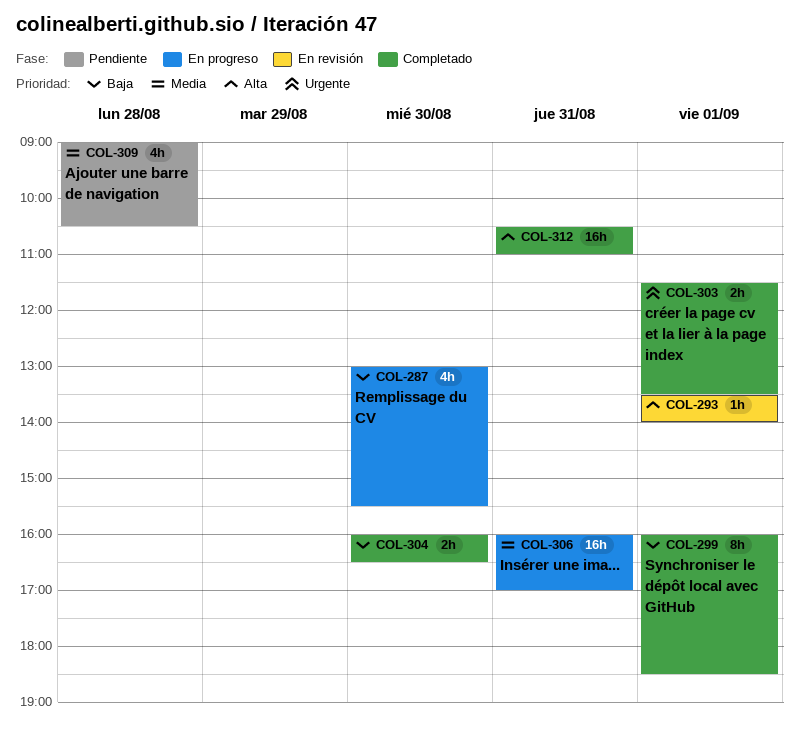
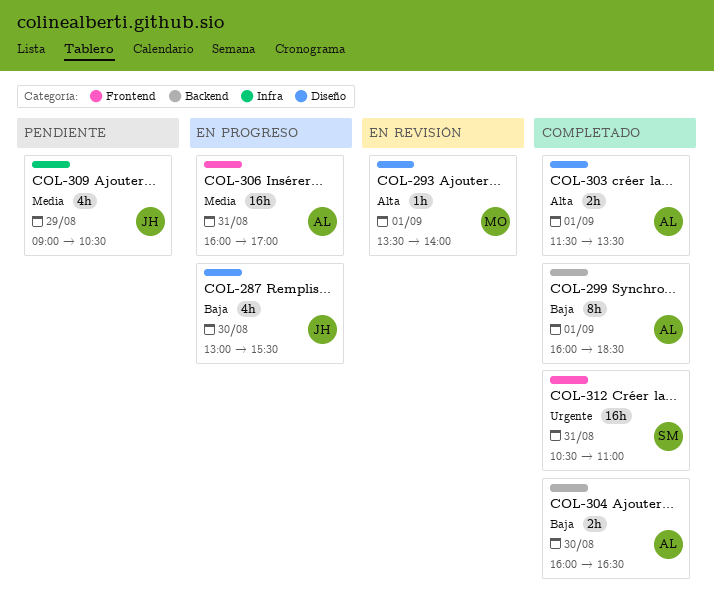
COL-303, priority: Urgente -> Alta
COL-309, day: Aug 28 -> Aug 29
COL-312, priority: Alta -> Urgente

